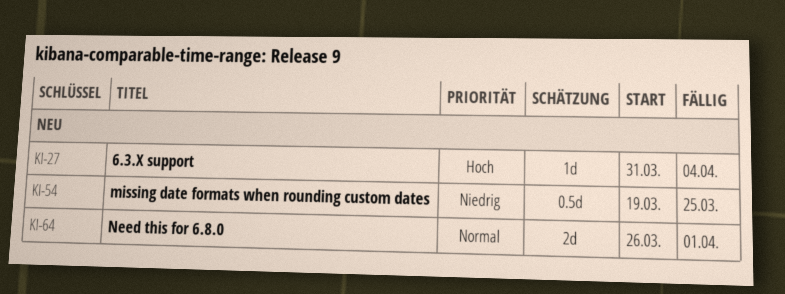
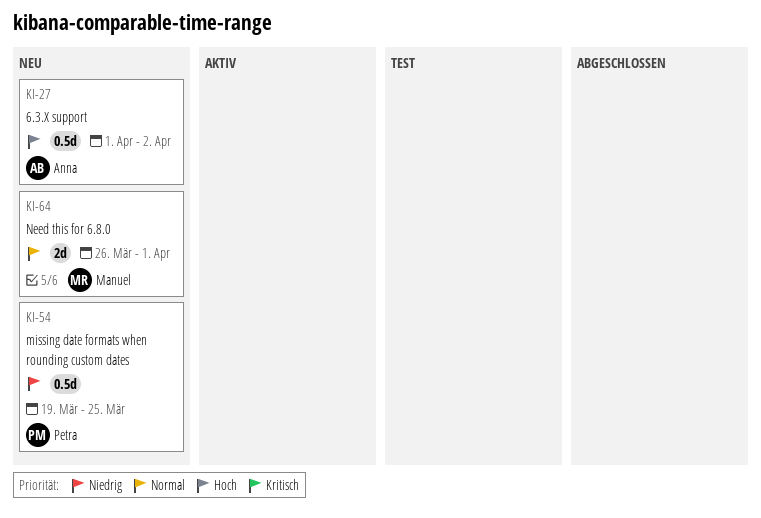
KI-27, estimate: 1d -> 0.5d
KI-27, start: Mar 31 -> Apr 1
KI-27, due: Apr 4 -> Apr 2

